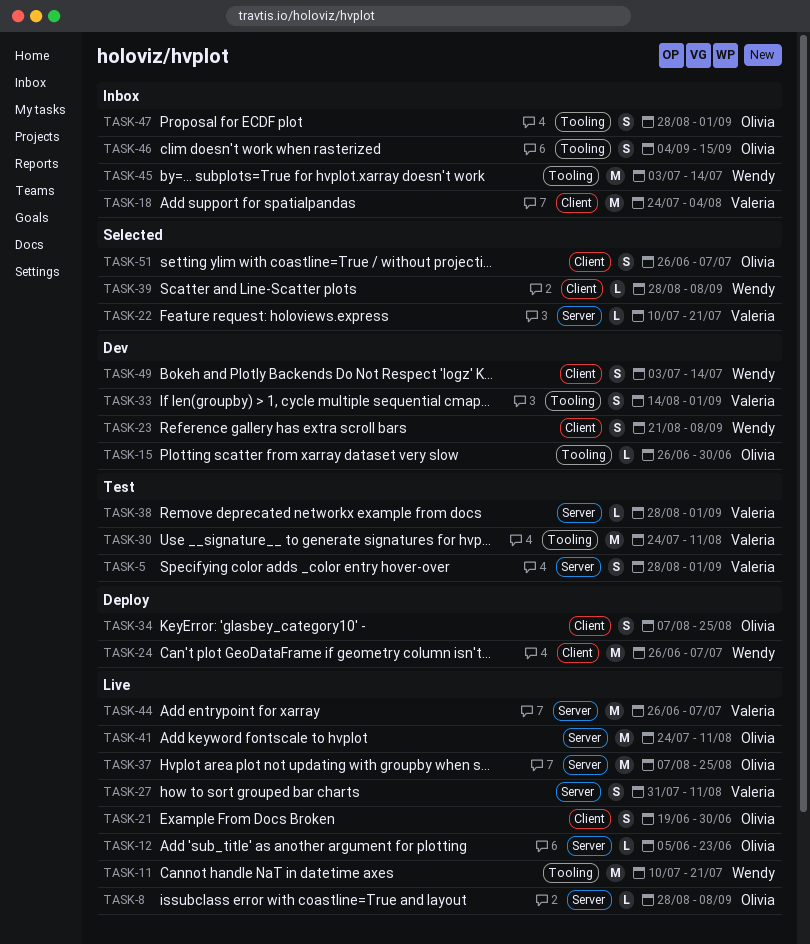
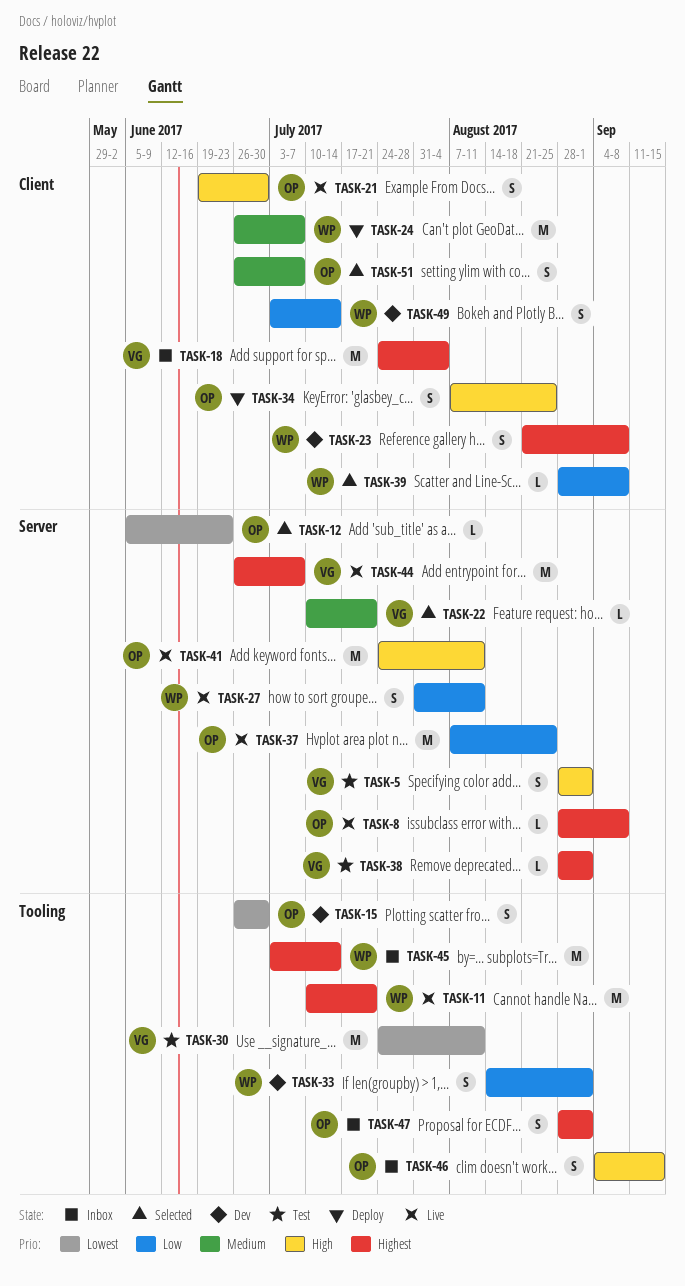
TASK-12, status: Live -> Selected
TASK-15, estimate: L -> S
TASK-27, owner: Valeria -> Wendy
TASK-33, owner: Valeria -> Wendy

